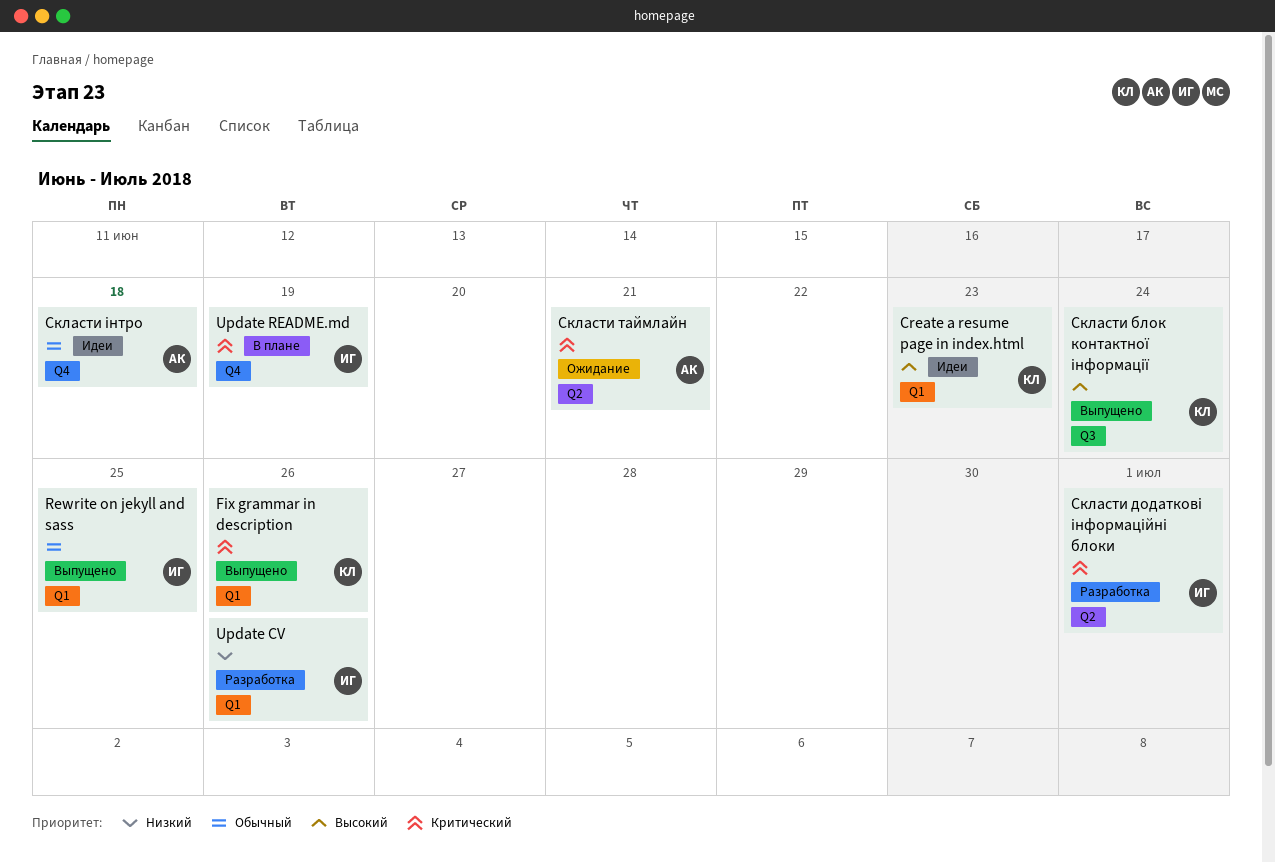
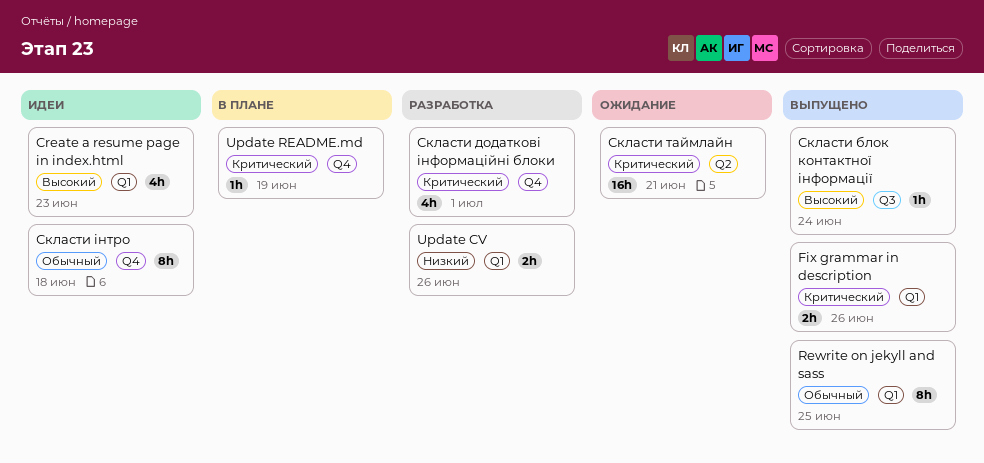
Скласти додаткові інформаційні блоки, label: Q2 -> Q4

